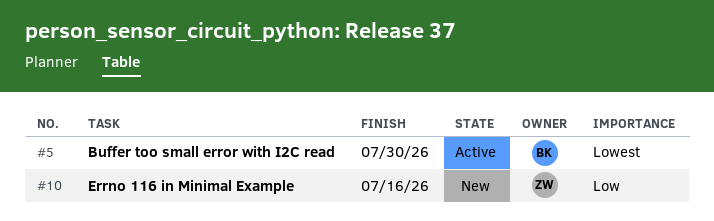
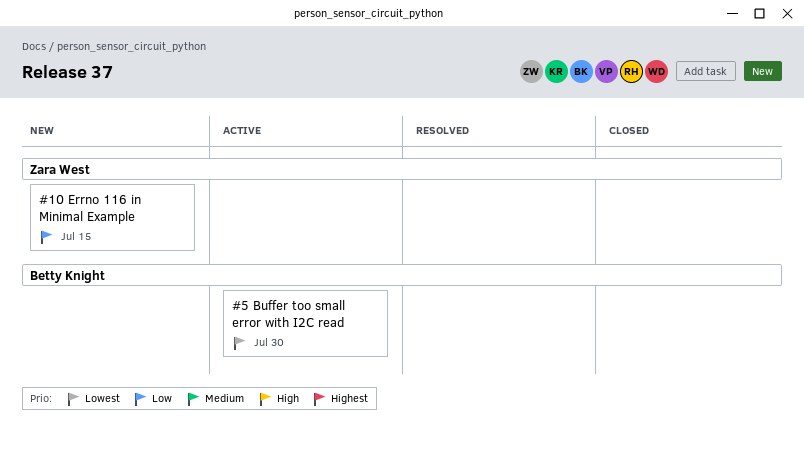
#10, due: Jul 16 -> Jul 15

